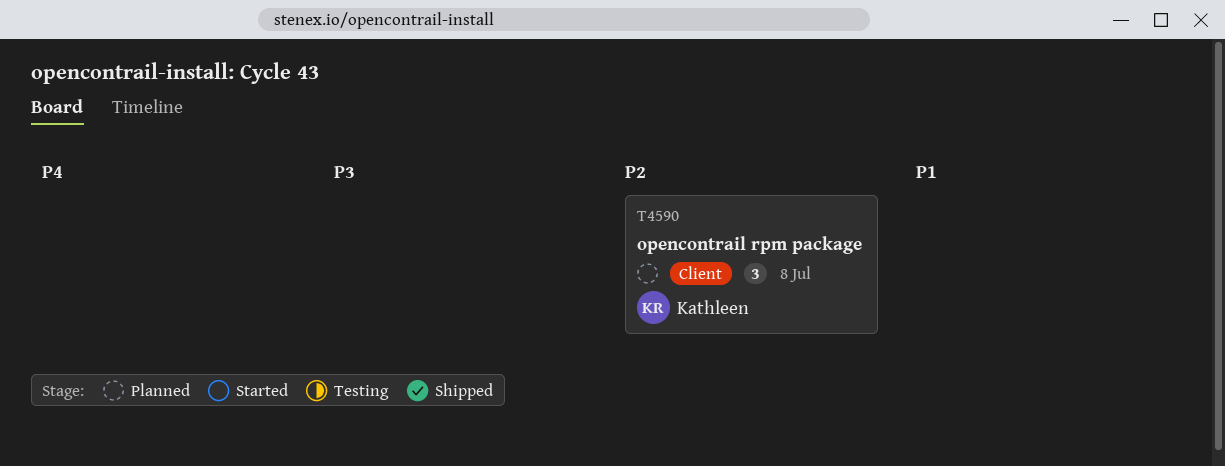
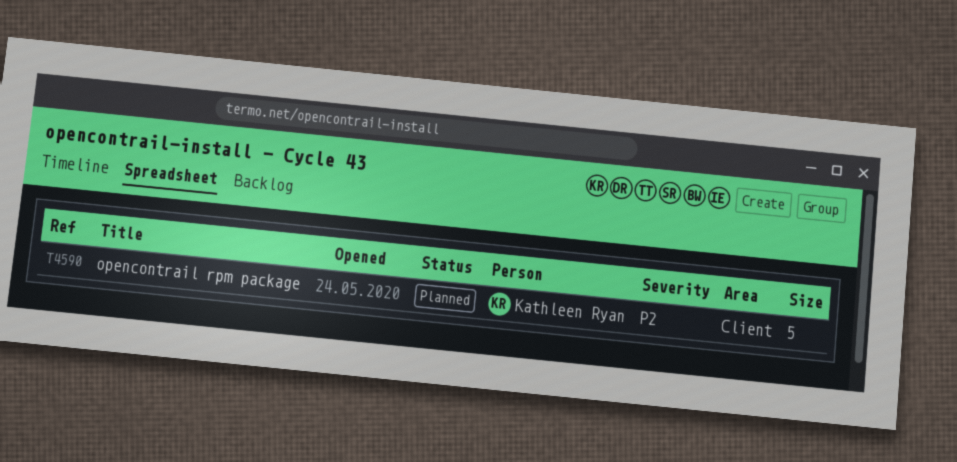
T4590, estimate: 3 -> 5

